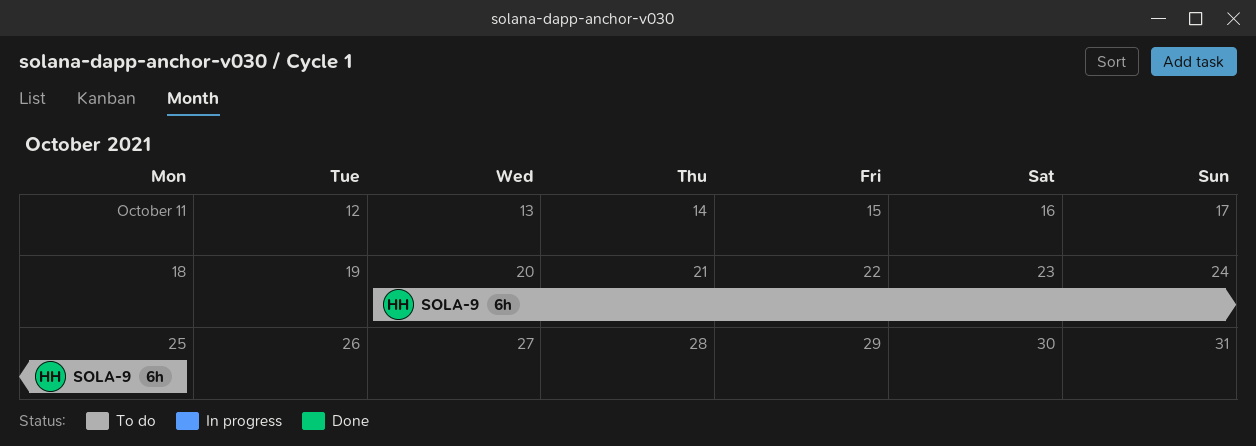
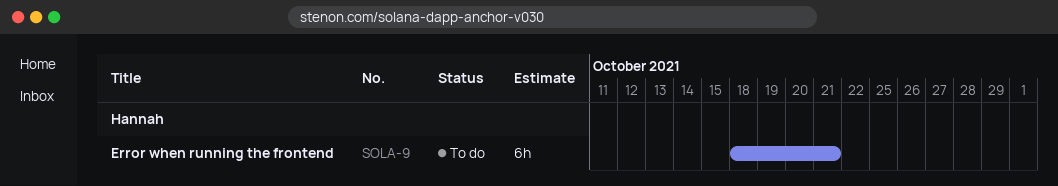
SOLA-9, start: Oct 20 -> Oct 18
SOLA-9, due: Oct 25 -> Oct 21

